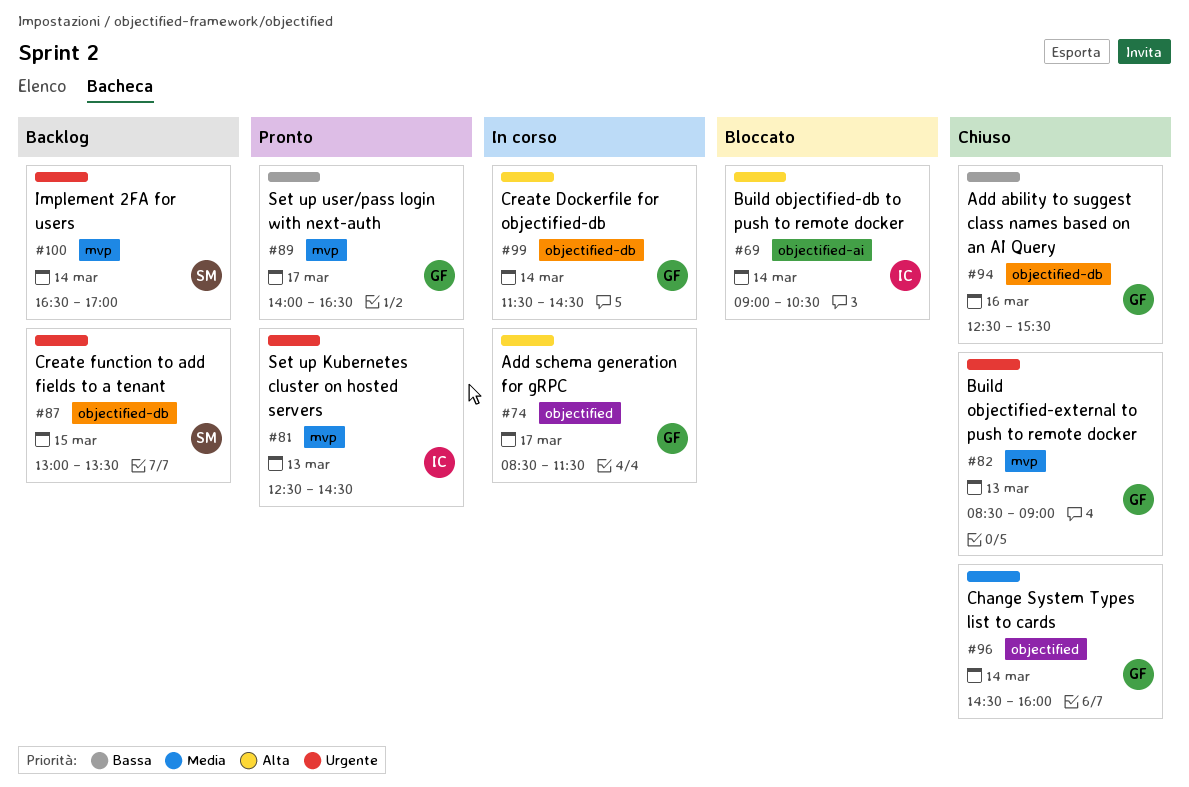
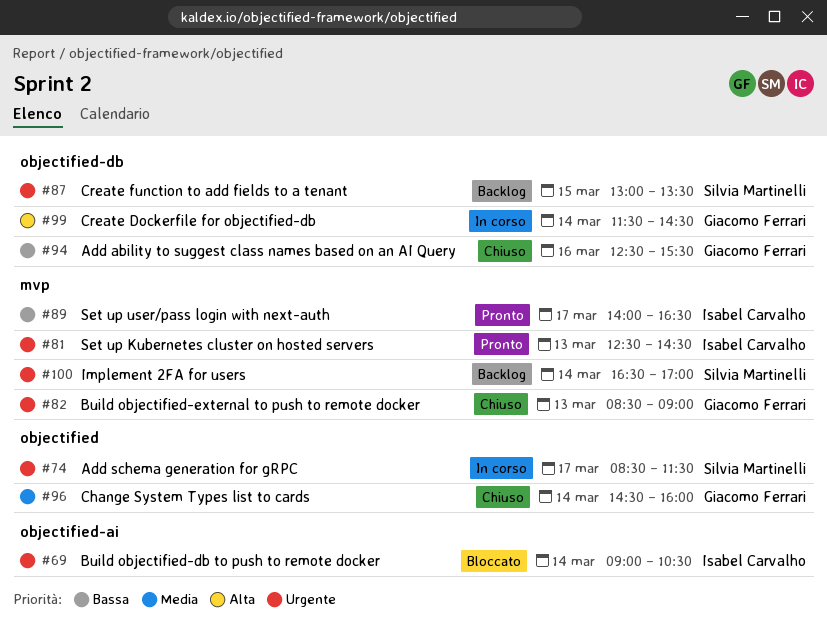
#69, priority: Alta -> Urgente
#74, owner: Giacomo Ferrari -> Silvia Martinelli
#74, priority: Alta -> Urgente
#89, owner: Giacomo Ferrari -> Isabel Carvalho

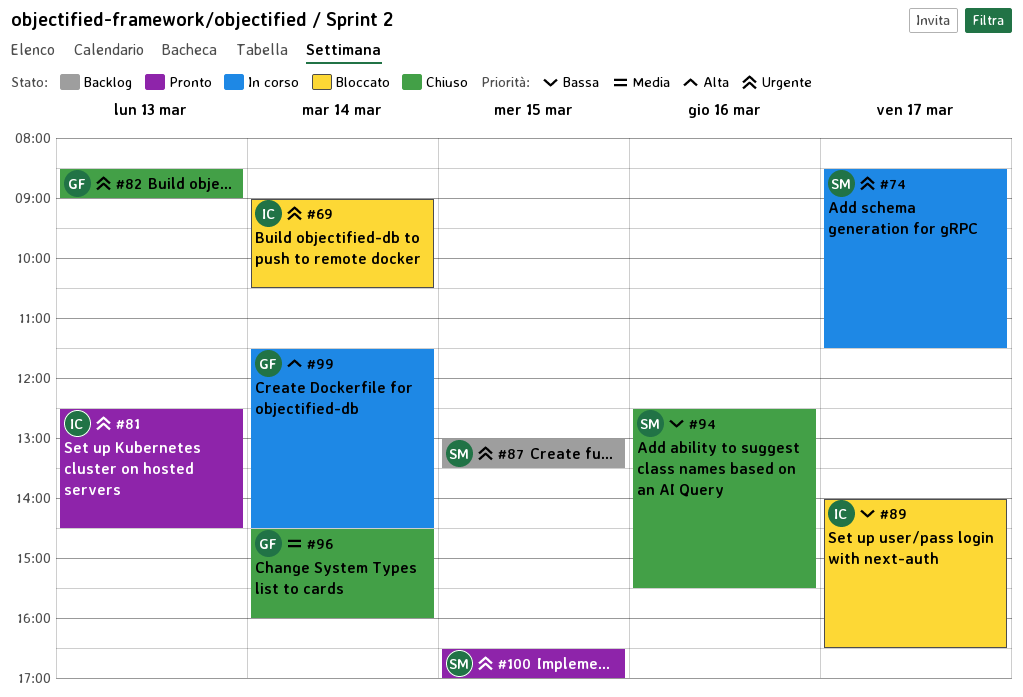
#89, status: Pronto -> Bloccato
#94, owner: Giacomo Ferrari -> Silvia Martinelli
#100, status: Backlog -> Pronto
#100, day: Mar 14 -> Mar 15

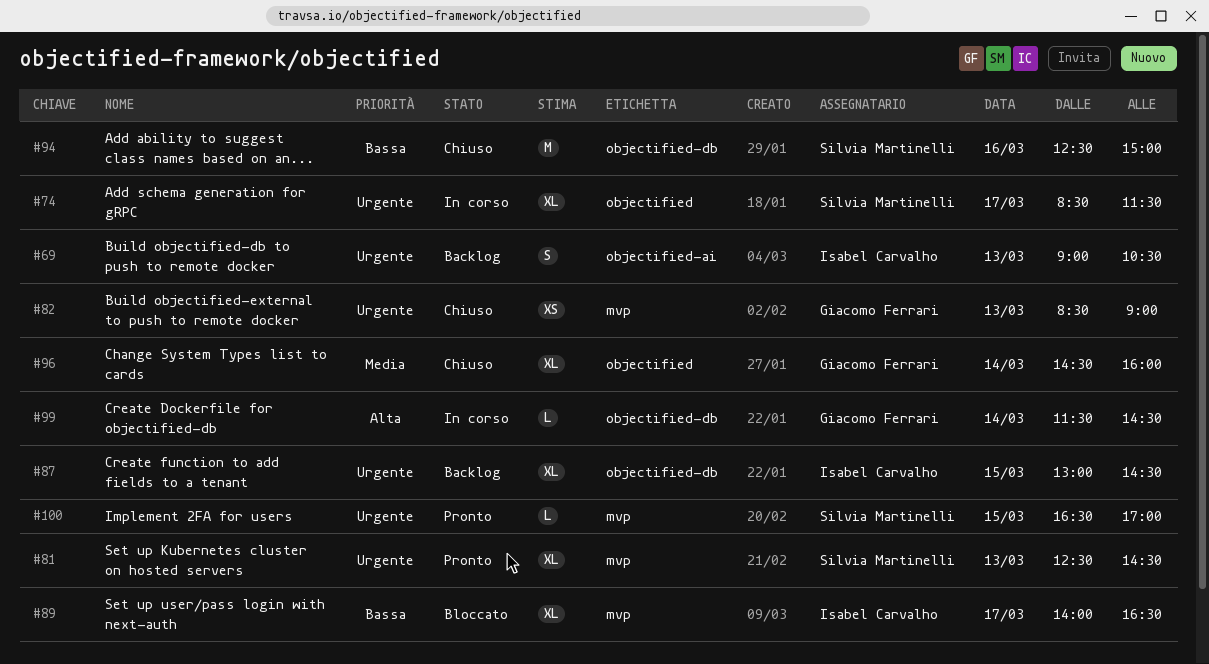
#69, status: Bloccato -> Backlog
#69, day: Mar 14 -> Mar 13
#81, owner: Isabel Carvalho -> Silvia Martinelli
#87, owner: Silvia Martinelli -> Isabel Carvalho
#87, ends: 13:30 -> 14:30
#94, ends: 15:30 -> 15:00

